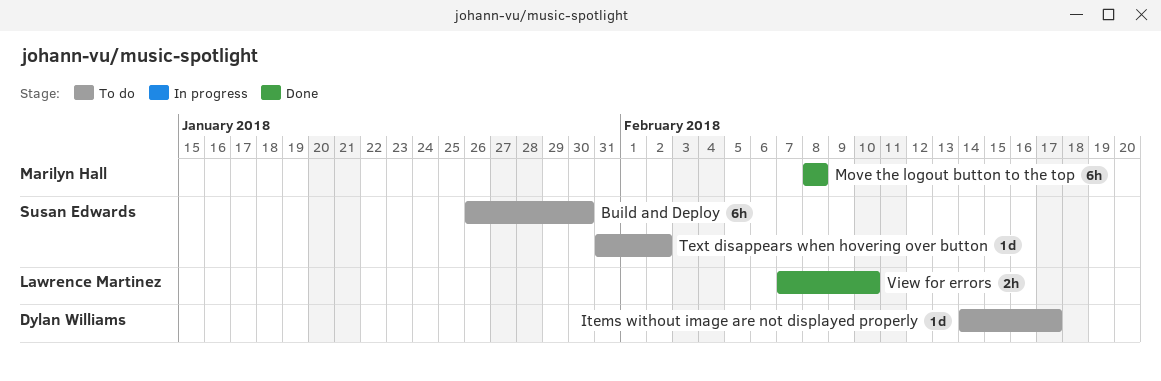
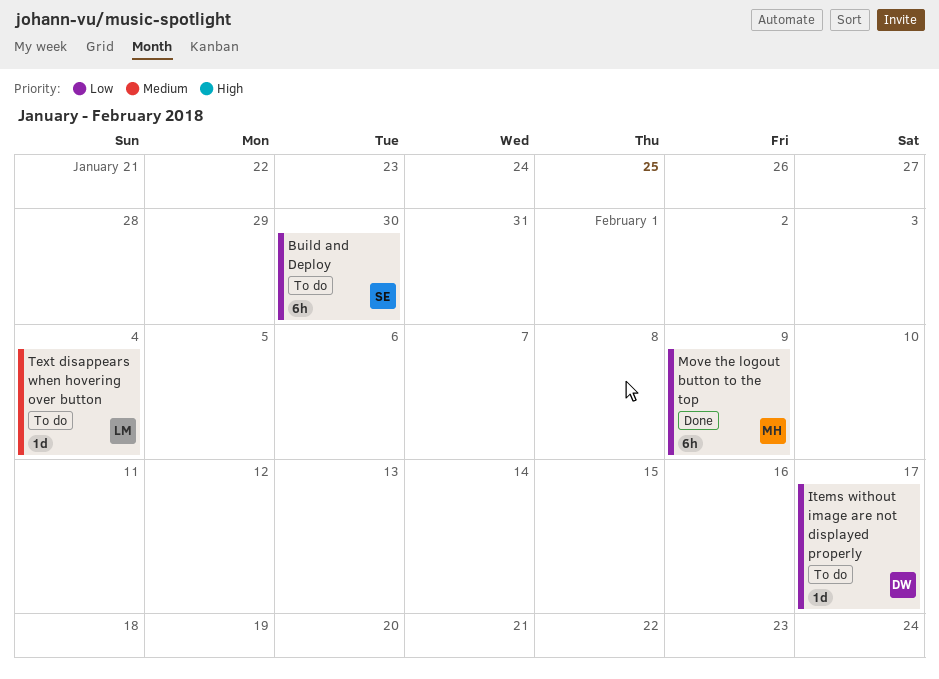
Move the logout button to the top, due: Feb 8 -> Feb 9
Text disappears when hovering over button, owner: Susan Edwards -> Lawrence Martinez
Text disappears when hovering over button, due: Feb 2 -> Feb 4
View for errors: present -> none

